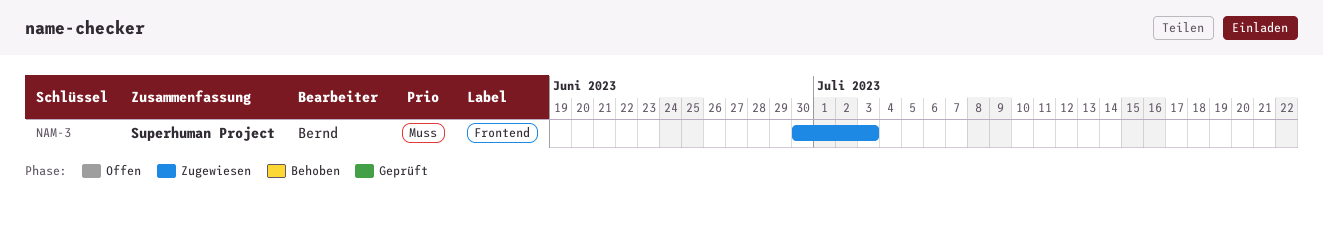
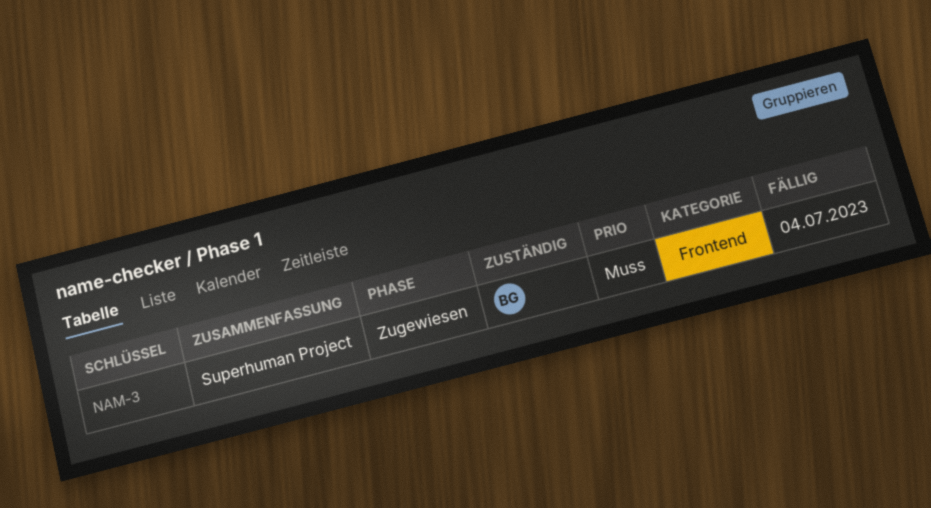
NAM-3, due: Jul 3 -> Jul 4

